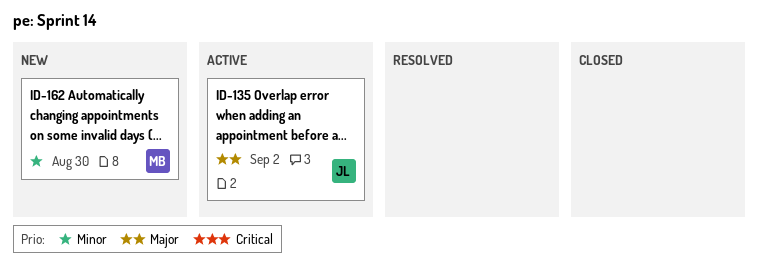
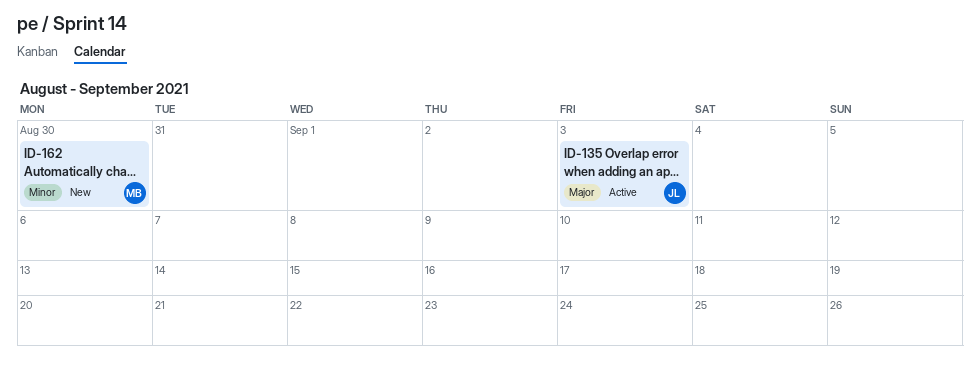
ID-135, due: Sep 2 -> Sep 3

